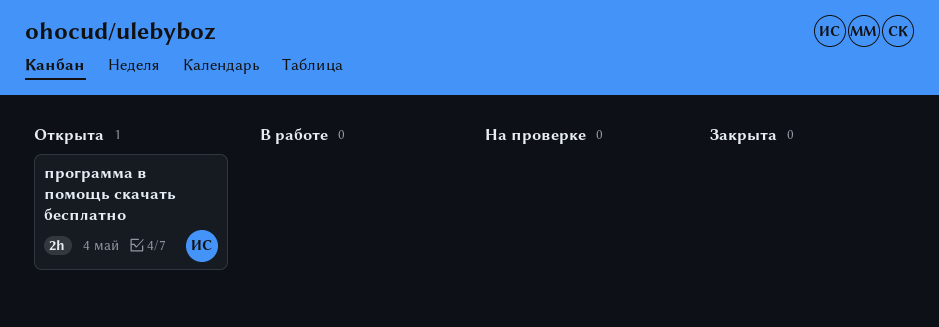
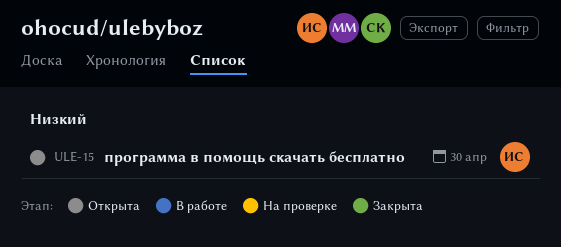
программа в помощь скачать бесплатно, due: May 4 -> Apr 30

